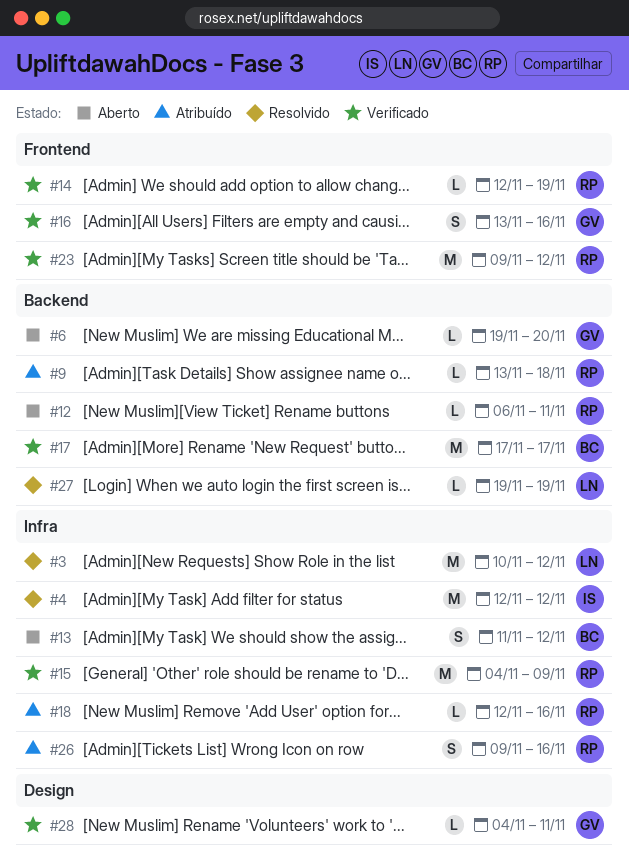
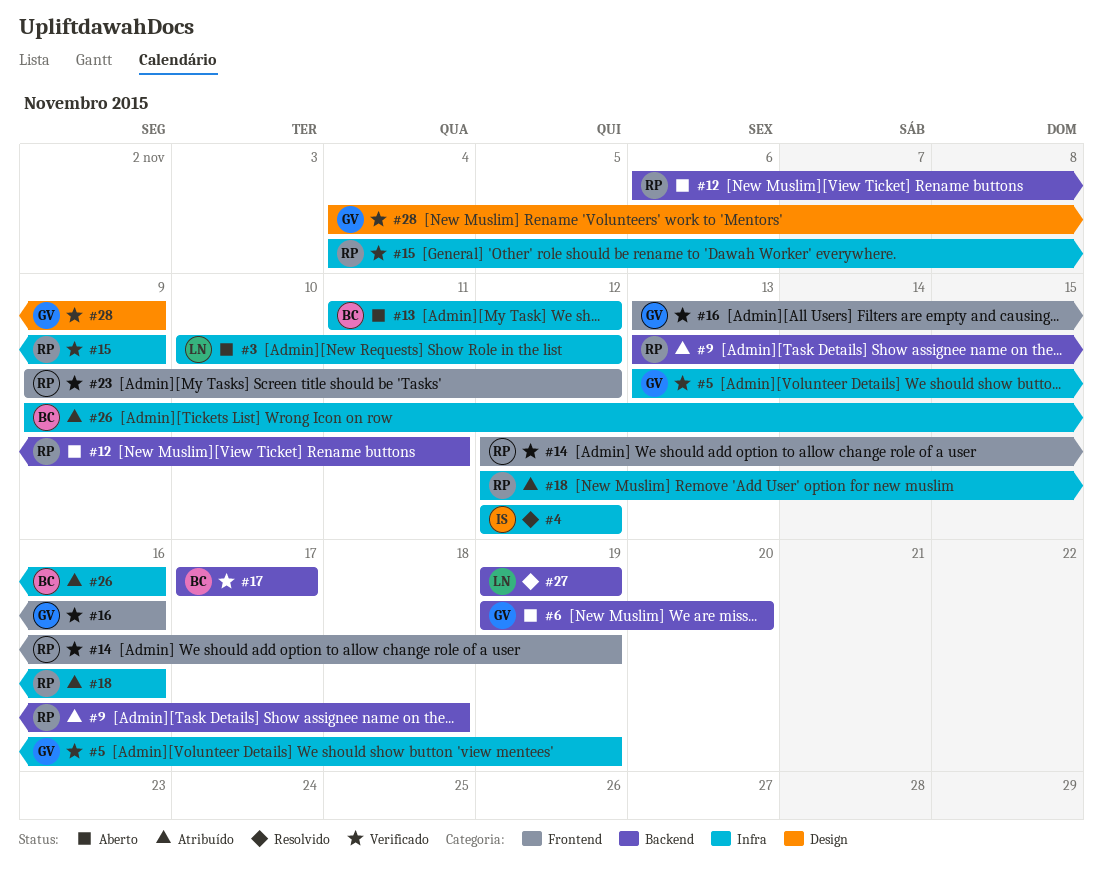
#3, status: Resolvido -> Aberto
#5: none -> present
#26, owner: RP -> BC
#28, due: Nov 11 -> Nov 9

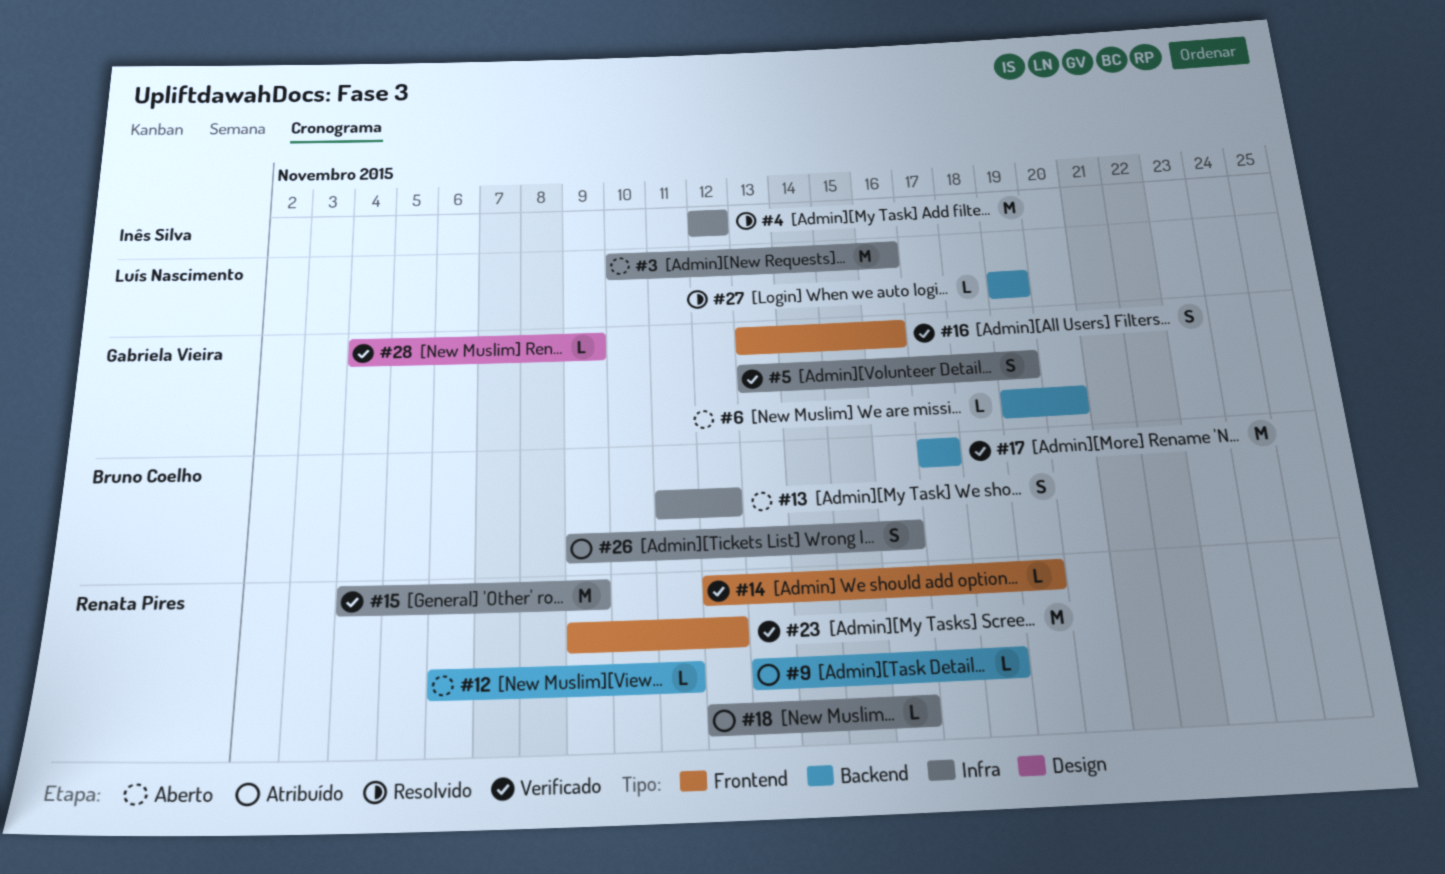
#3, due: Nov 12 -> Nov 16

